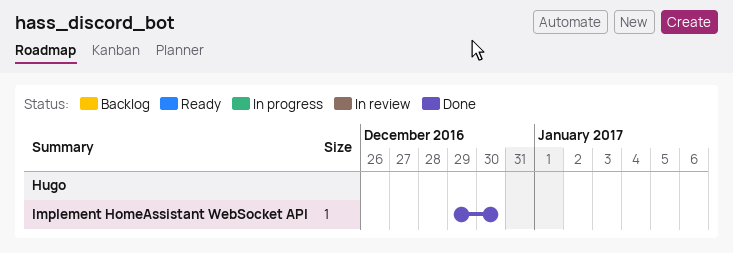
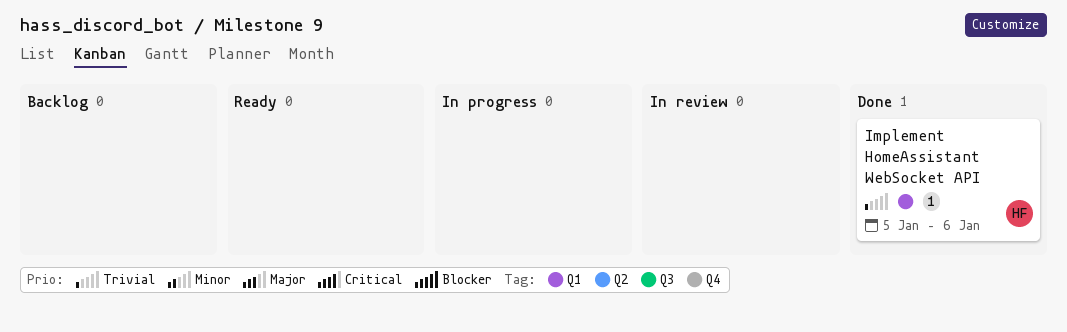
Implement HomeAssistant WebSocket API, start: Dec 29 -> Jan 5
Implement HomeAssistant WebSocket API, due: Dec 30 -> Jan 6

